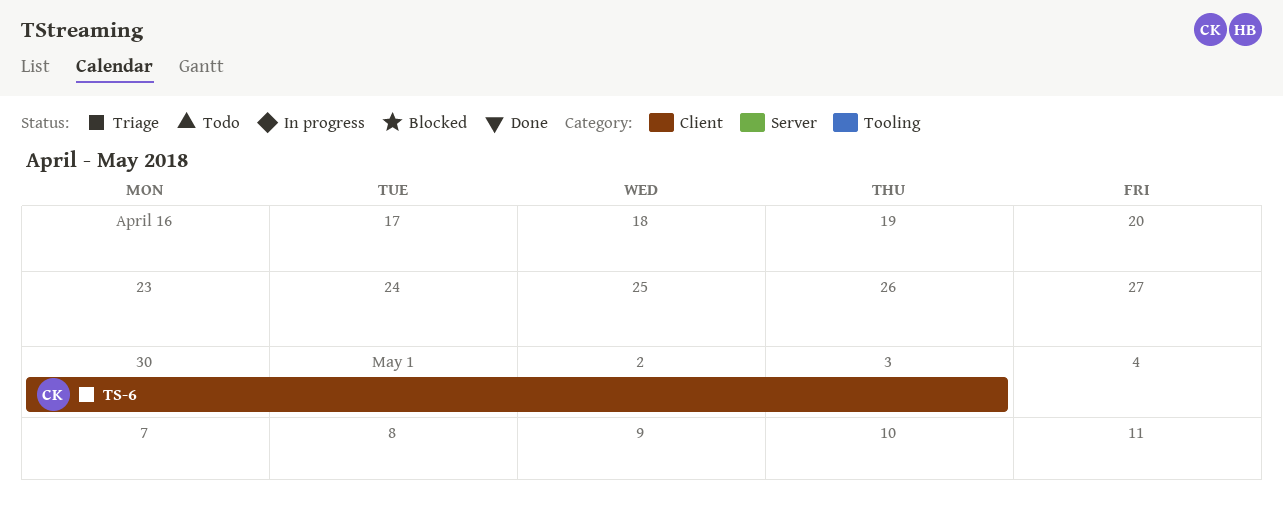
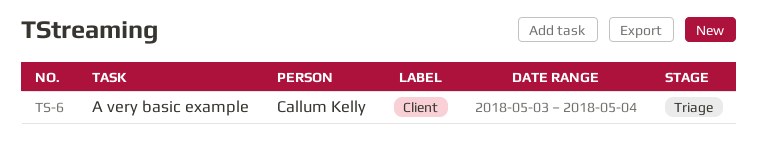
TS-6, start: Apr 30 -> May 3
TS-6, due: May 3 -> May 4

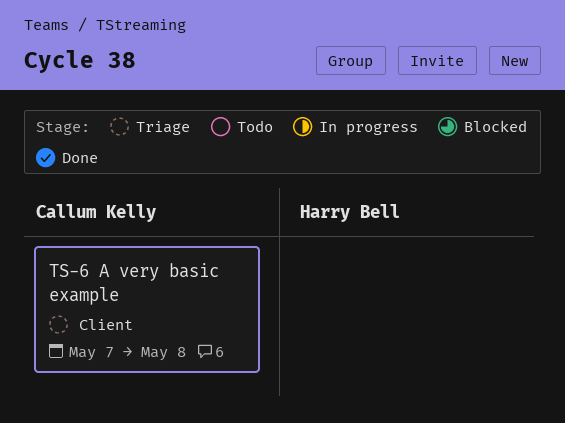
TS-6, start: May 3 -> May 7
TS-6, due: May 4 -> May 8

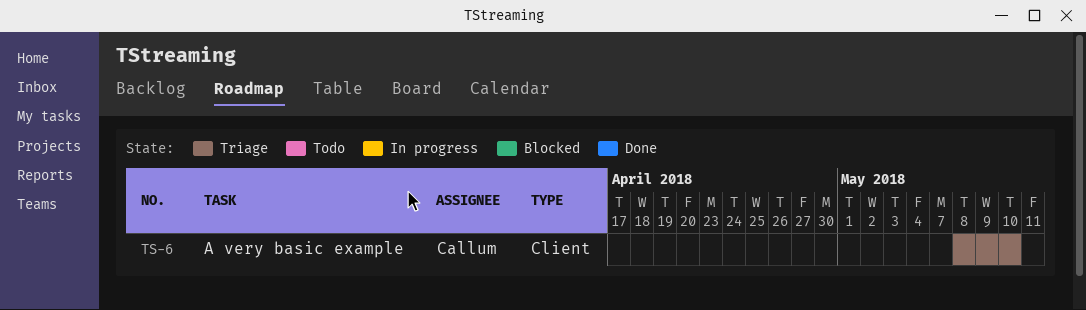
TS-6, start: May 7 -> May 8
TS-6, due: May 8 -> May 10

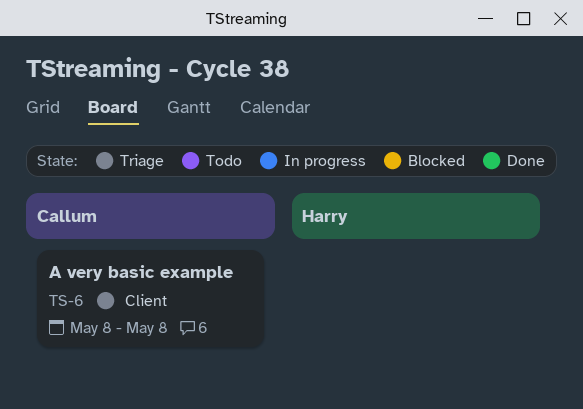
TS-6, due: May 10 -> May 8

